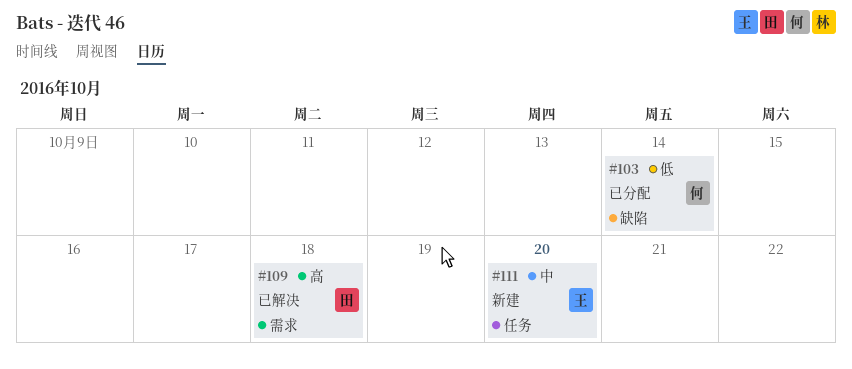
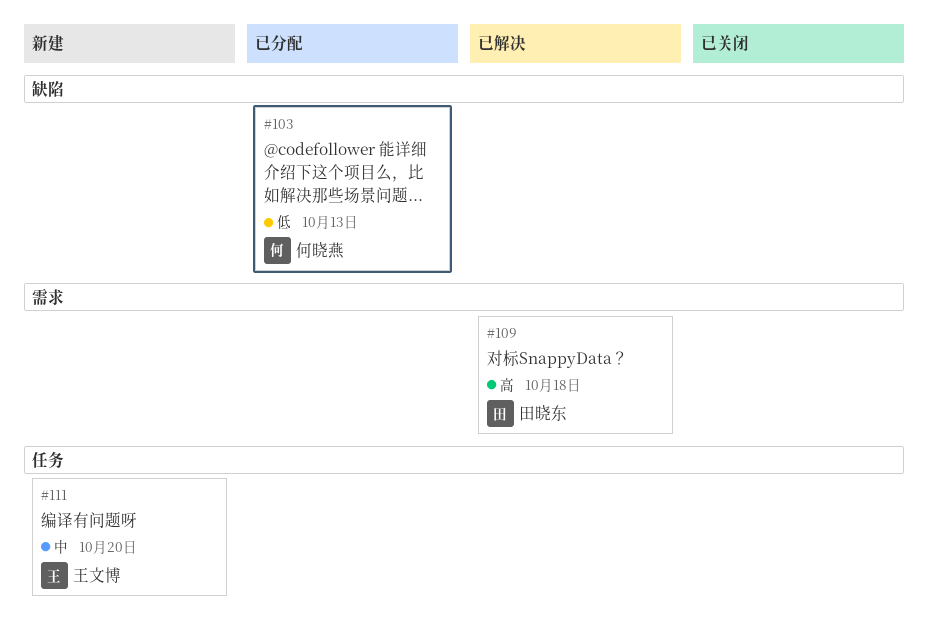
#103, due: Oct 14 -> Oct 13

